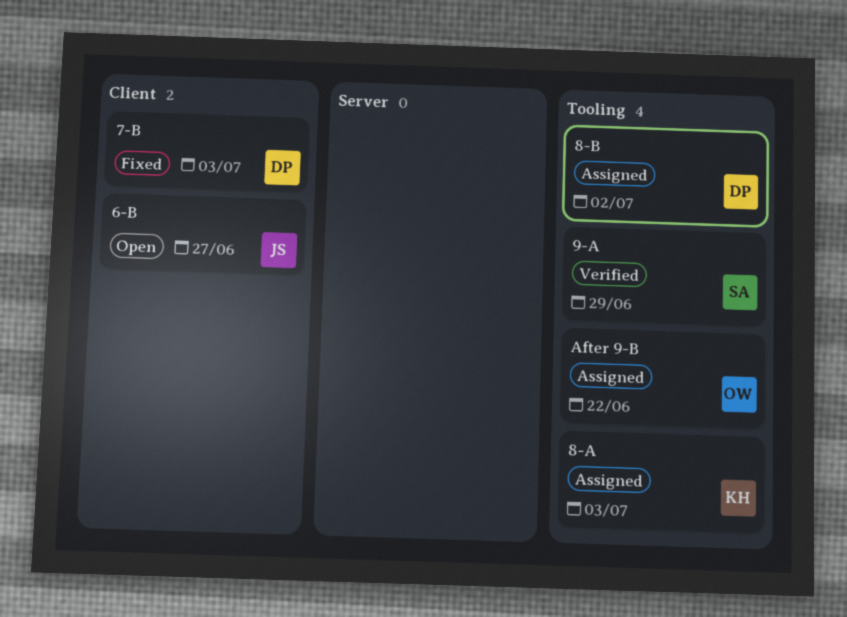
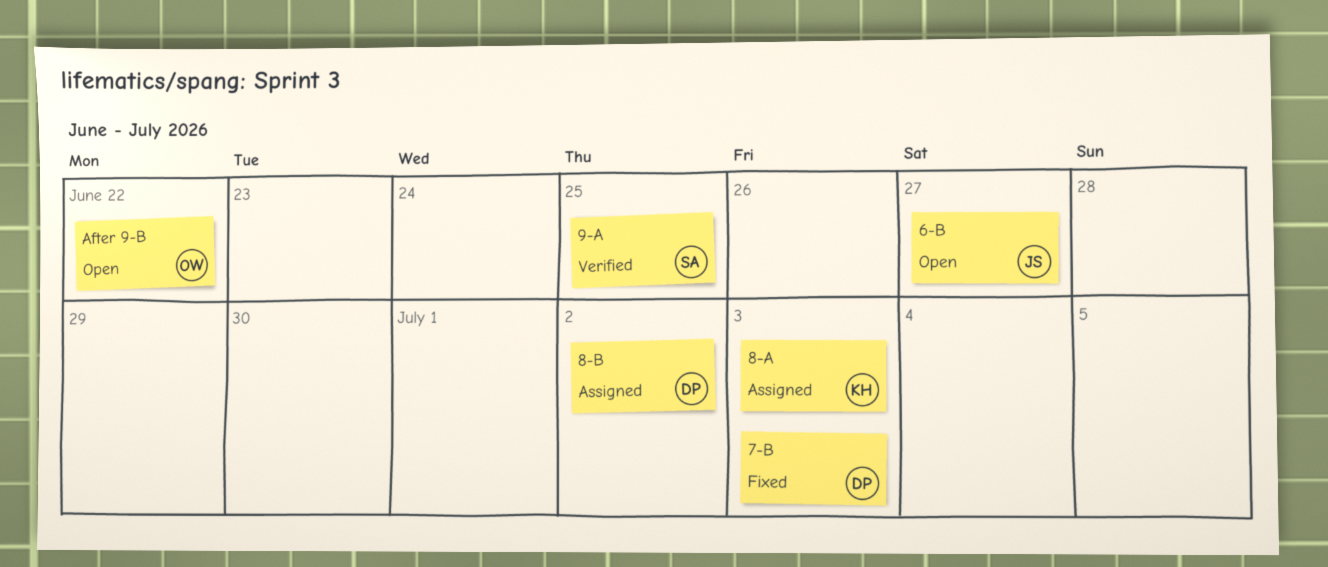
9-A, due: Jun 29 -> Jun 25
After 9-B, status: Assigned -> Open

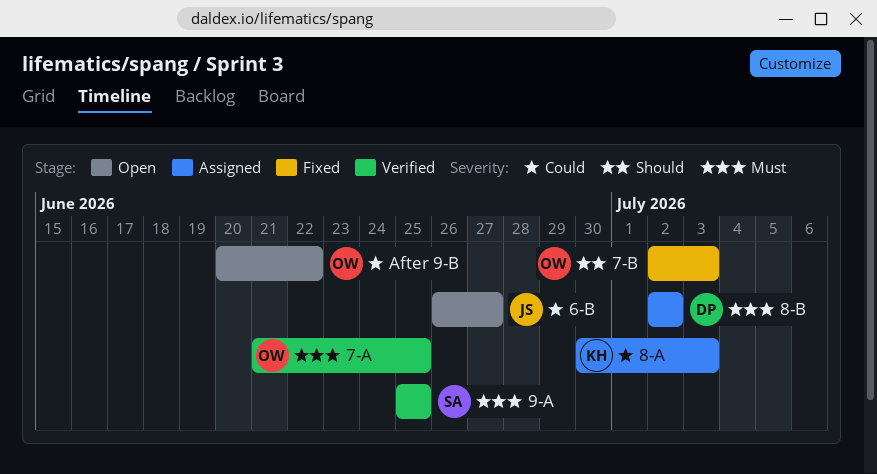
7-A: none -> present
7-B, owner: DP -> OW

